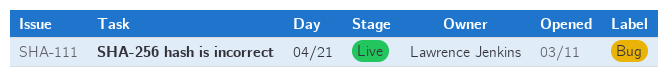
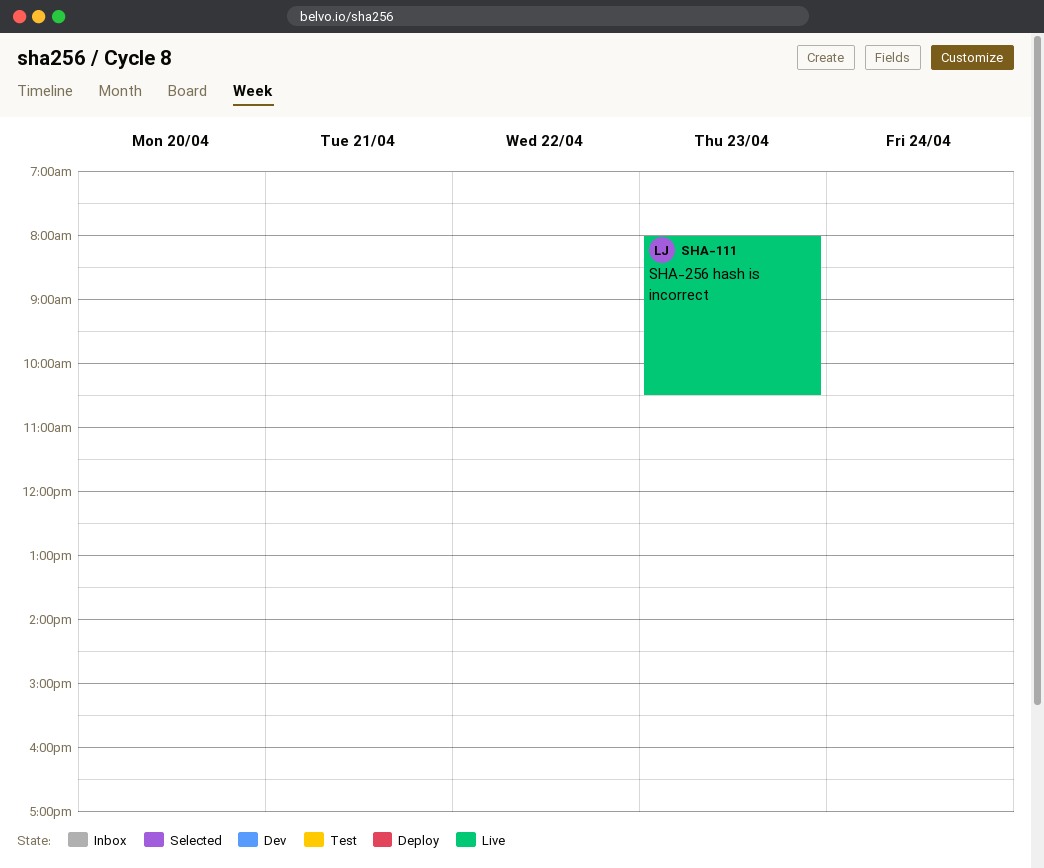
SHA-111, day: Apr 21 -> Apr 23

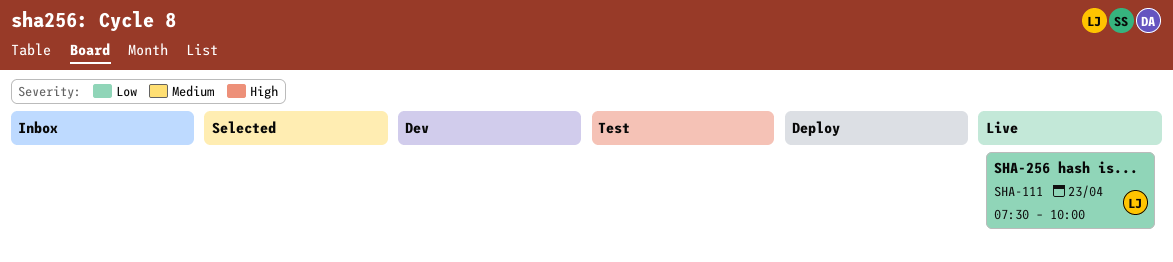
SHA-111, begins: 08:00 -> 07:30
SHA-111, ends: 10:30 -> 10:00

